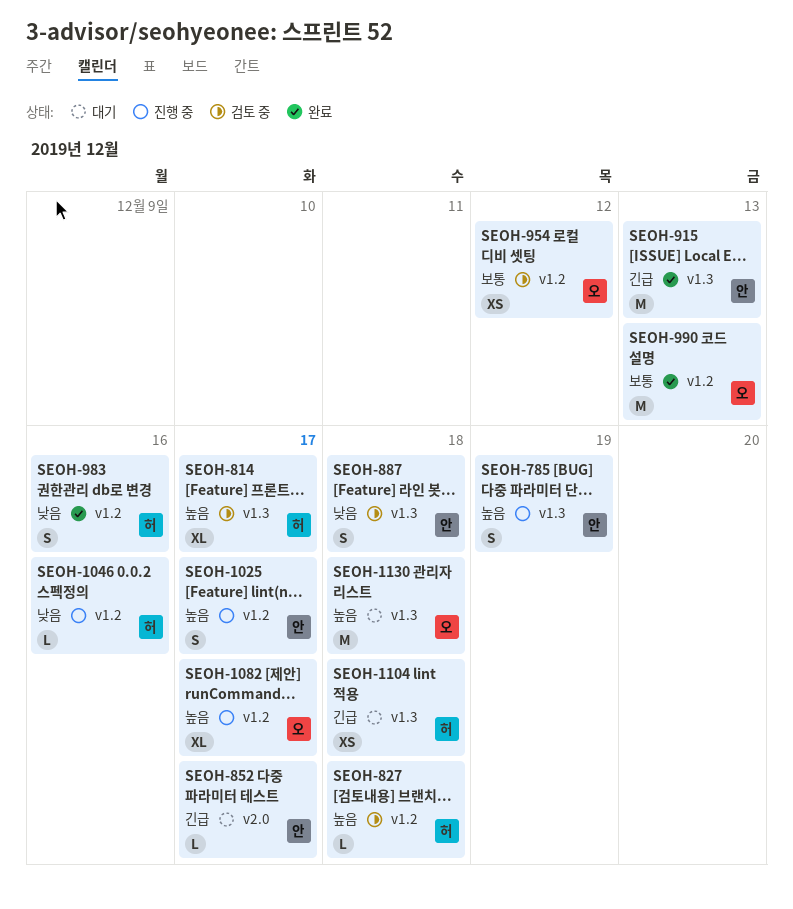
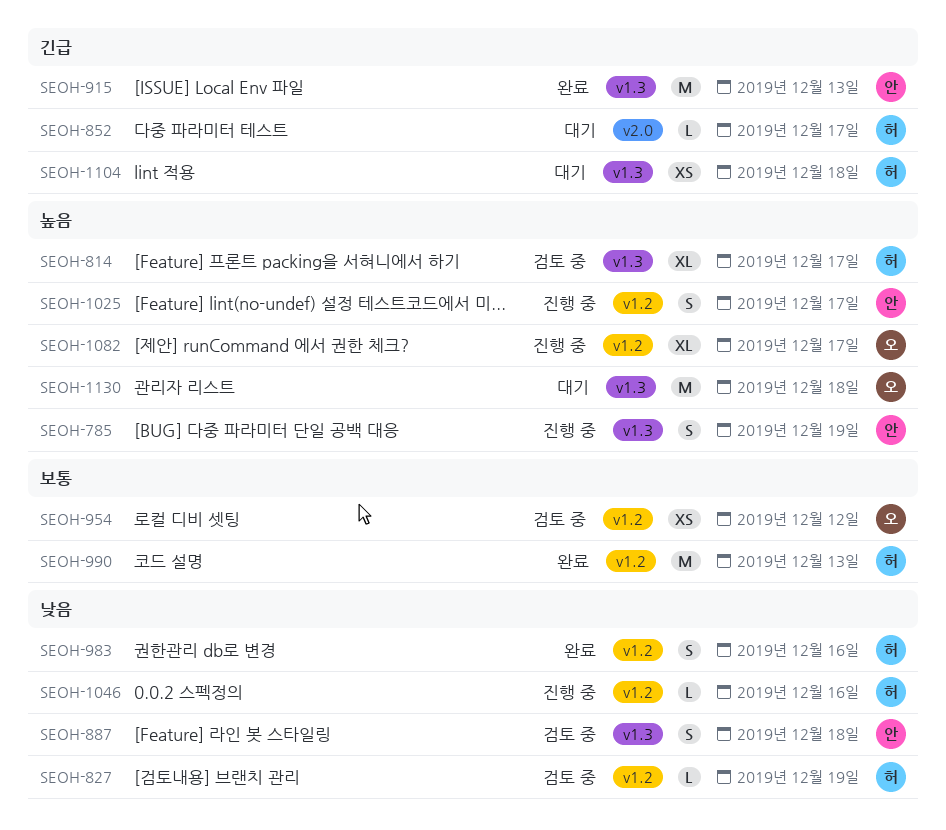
SEOH-827, priority: 높음 -> 낮음
SEOH-827, due: Dec 18 -> Dec 19
SEOH-852, owner: 안 -> 허
SEOH-990, owner: 오 -> 허

